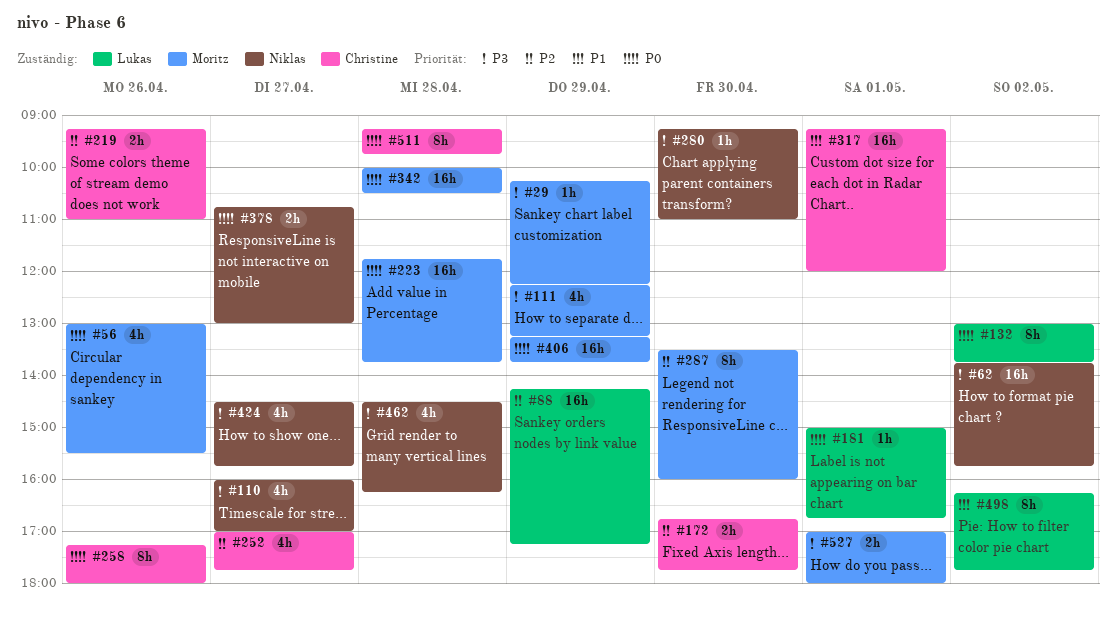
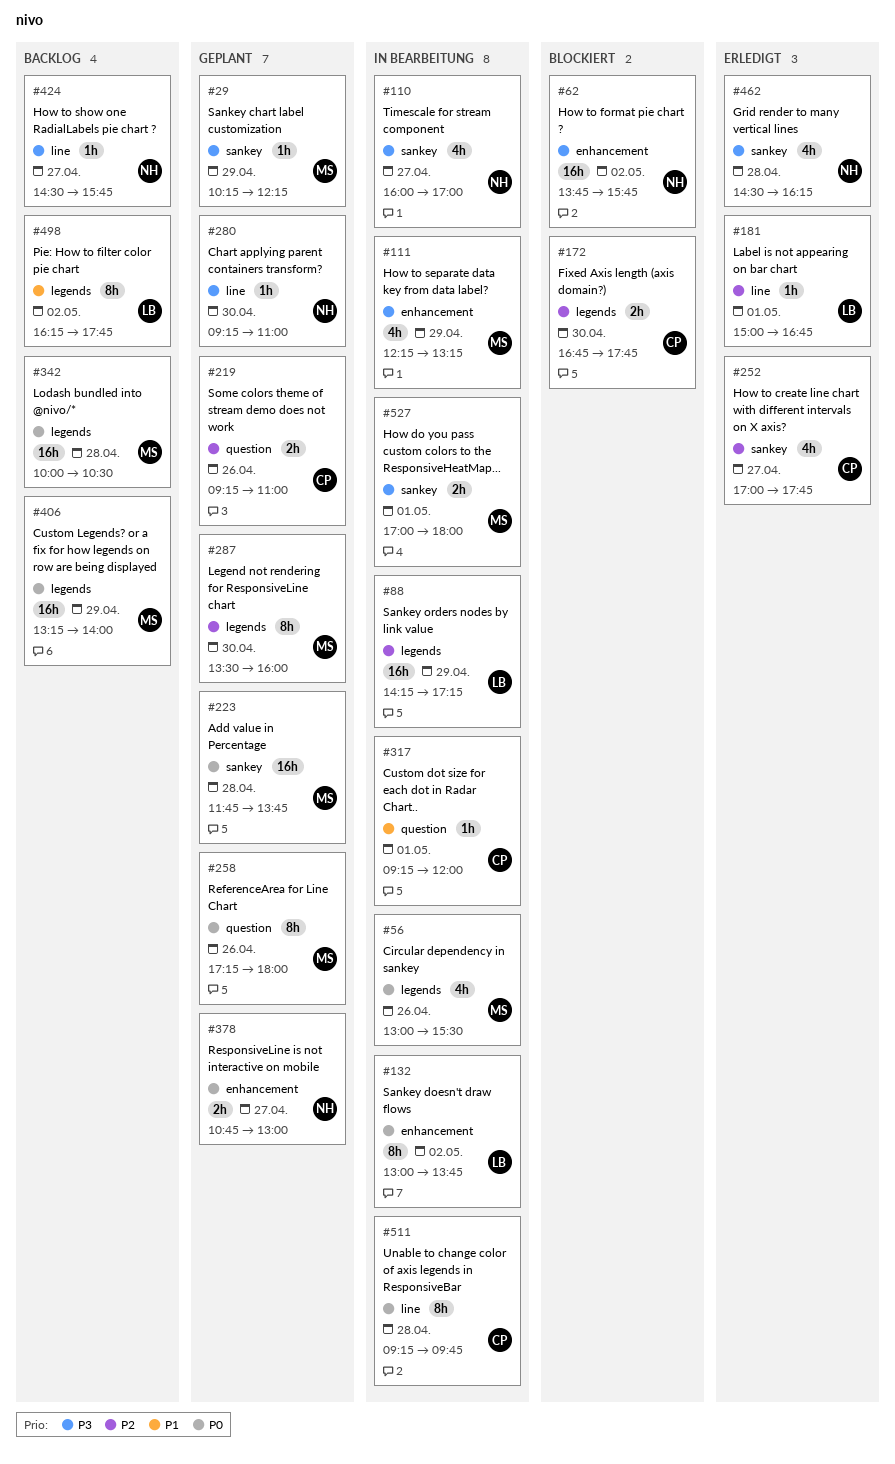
#181, priority: P0 -> P2
#258, owner: Christine -> Moritz
#317, estimate: 16h -> 1h
#406, ends: 13:45 -> 14:00
#424, estimate: 4h -> 1h

